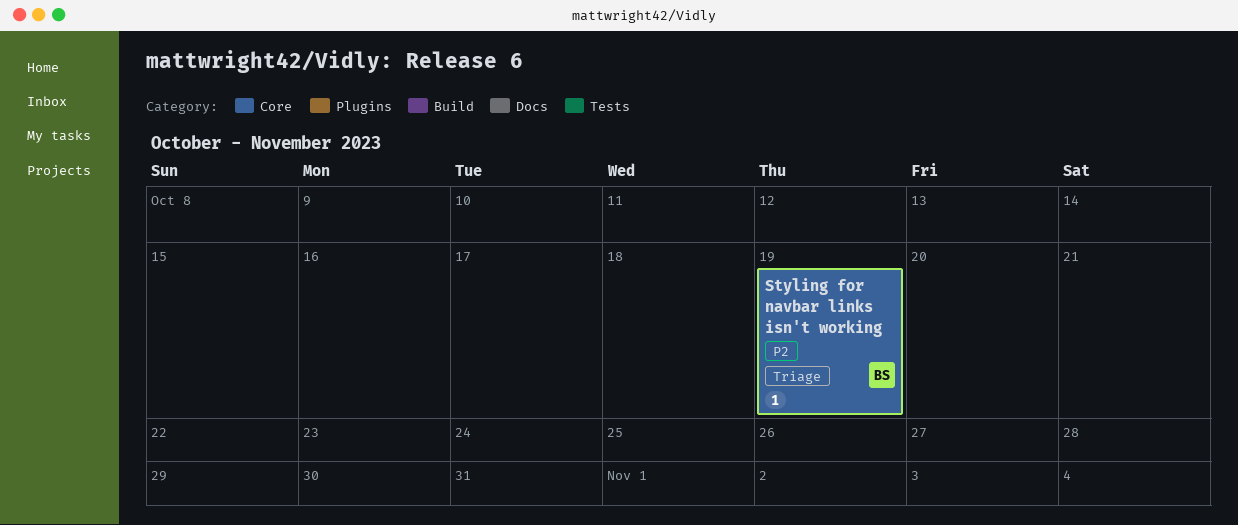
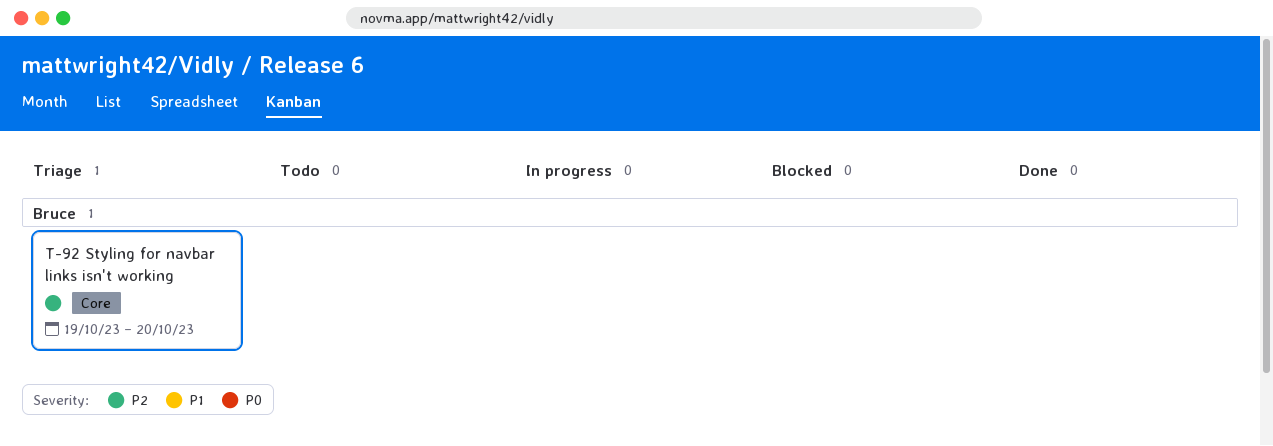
Styling for navbar links isn't working, due: Oct 19 -> Oct 20

